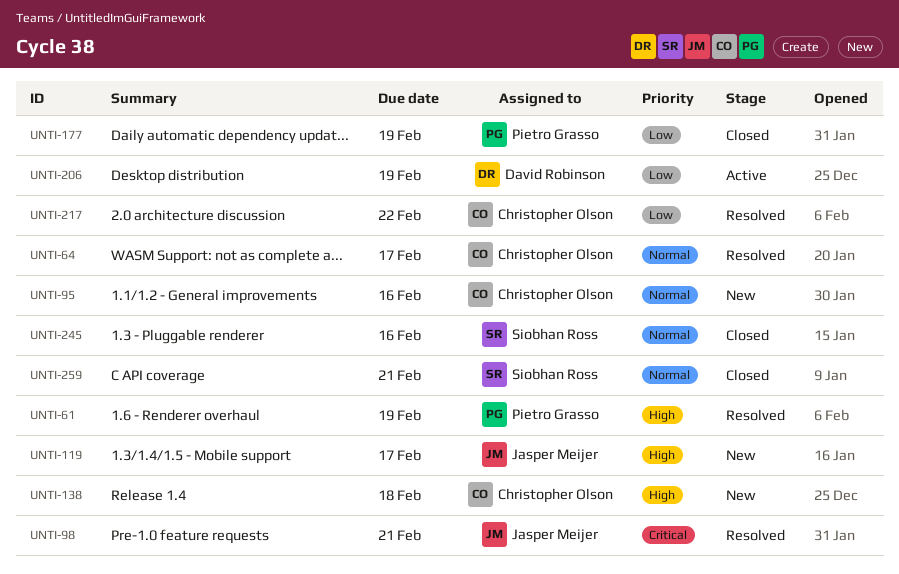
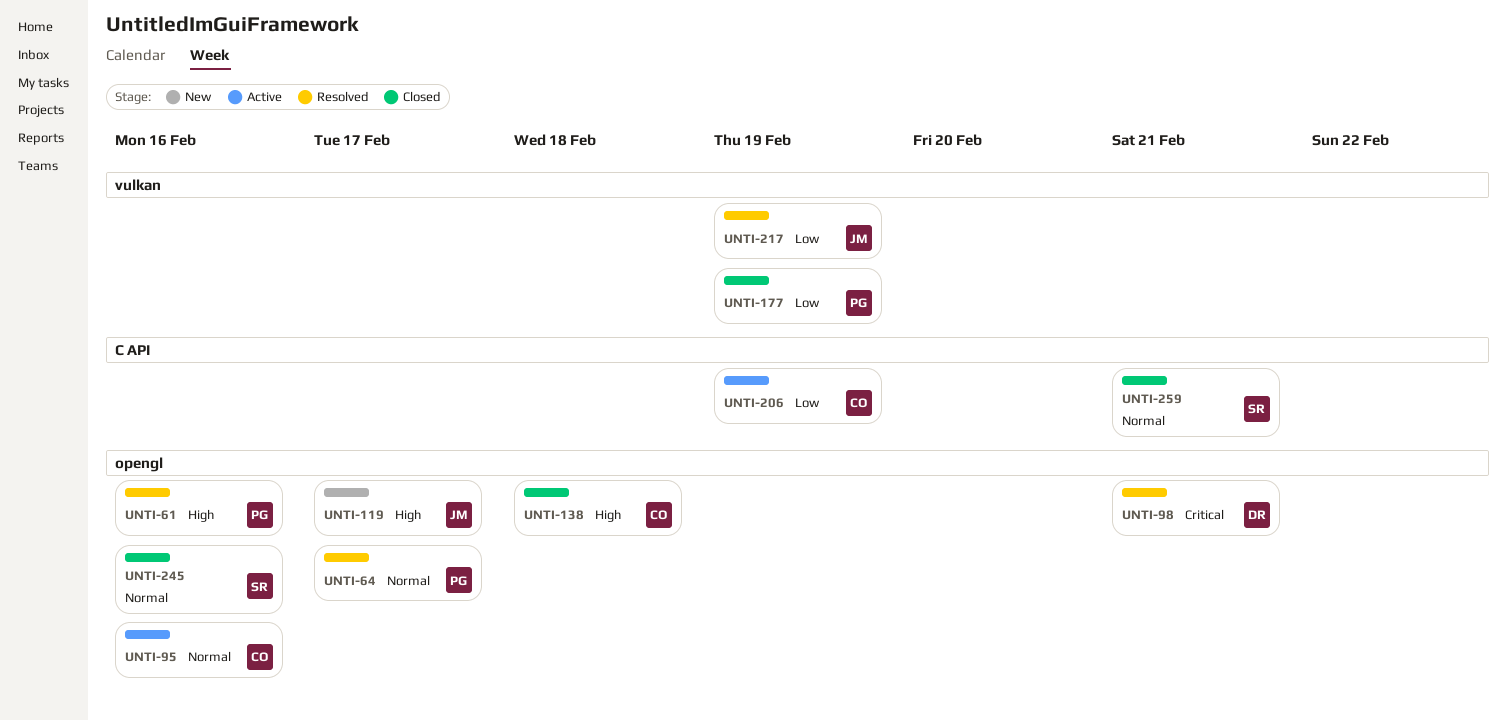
UNTI-61, due: Feb 19 -> Feb 16
UNTI-64, owner: Christopher Olson -> Pietro Grasso
UNTI-95, status: New -> Active
UNTI-98, owner: Jasper Meijer -> David Robinson
UNTI-138, status: New -> Closed
UNTI-206, owner: David Robinson -> Christopher Olson
UNTI-217, owner: Christopher Olson -> Jasper Meijer
UNTI-217, due: Feb 22 -> Feb 19

